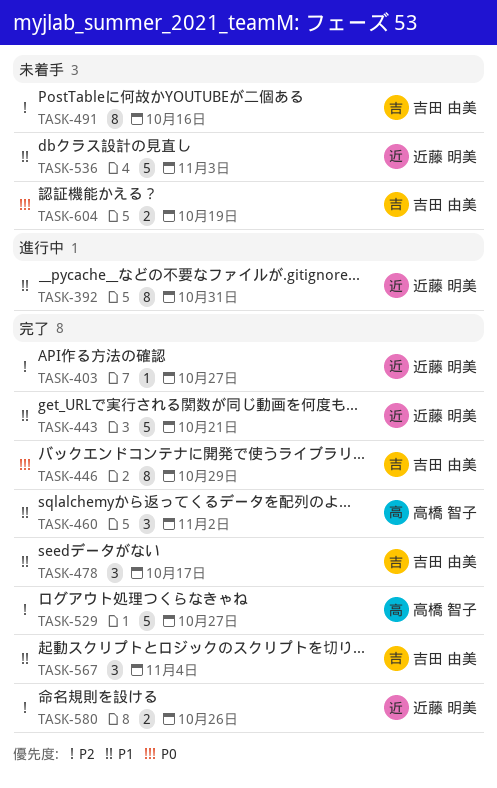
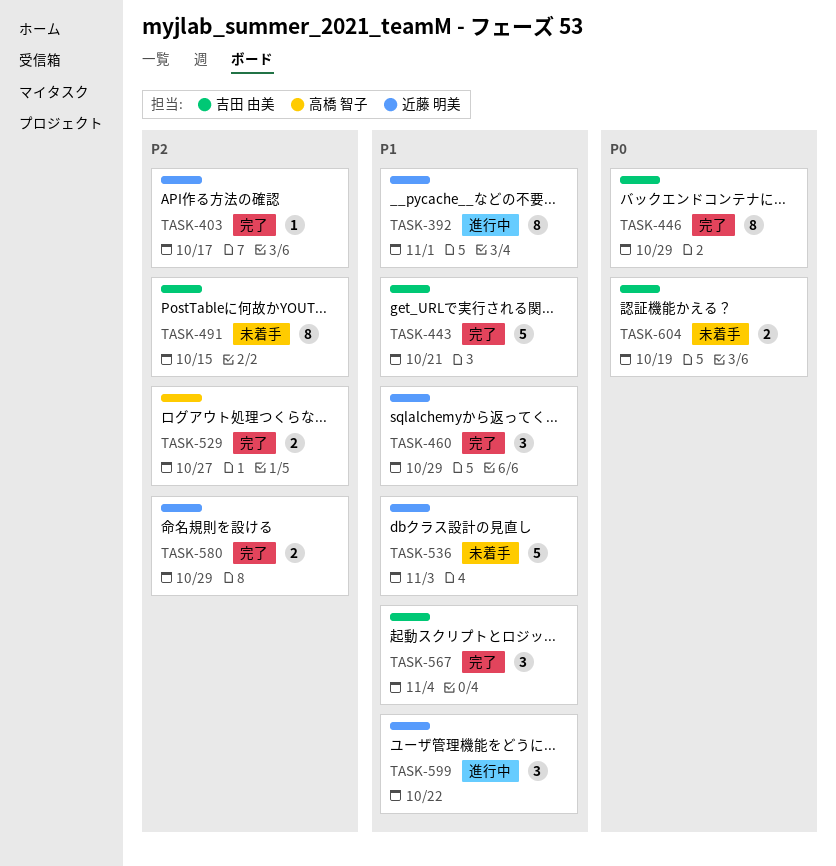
TASK-392, due: Oct 31 -> Nov 1
TASK-403, due: Oct 27 -> Oct 17
TASK-443, owner: 近藤 明美 -> 吉田 由美
TASK-460, owner: 高橋 智子 -> 近藤 明美
TASK-460, due: Nov 2 -> Oct 29
TASK-478: present -> none
TASK-491, due: Oct 16 -> Oct 15
TASK-529, estimate: 5 -> 2
TASK-580, due: Oct 26 -> Oct 29
TASK-599: none -> present

